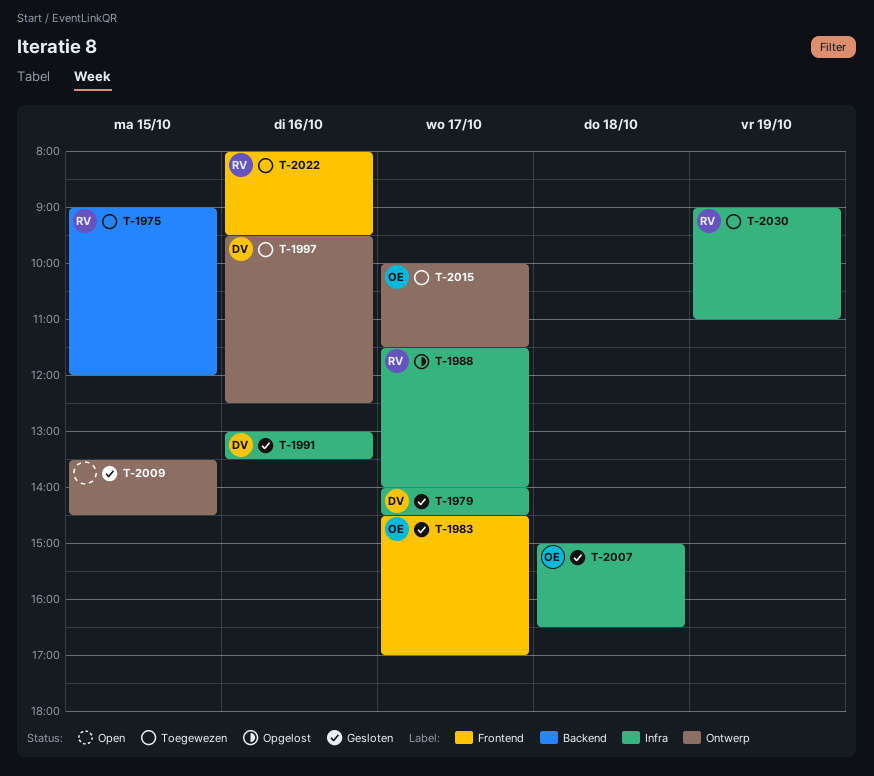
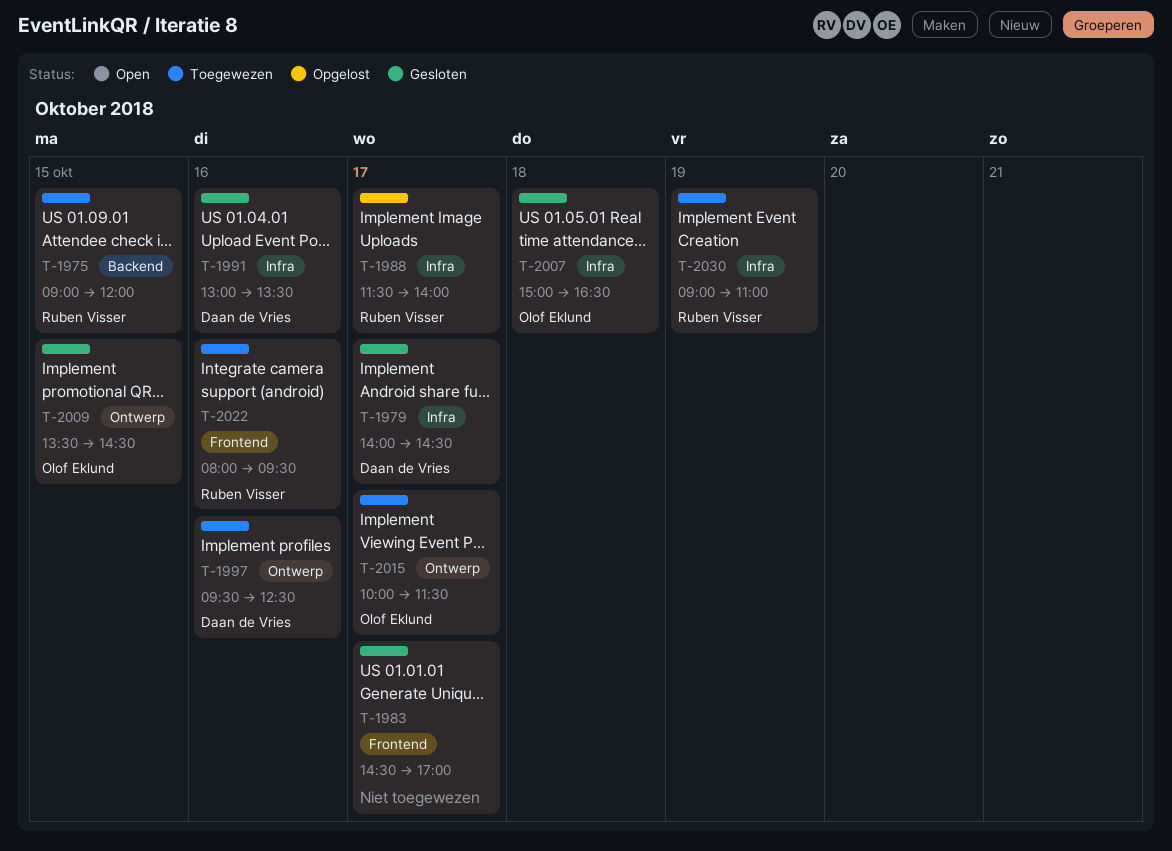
T-1983, owner: Olof Eklund -> none
T-2009, owner: none -> Olof Eklund

